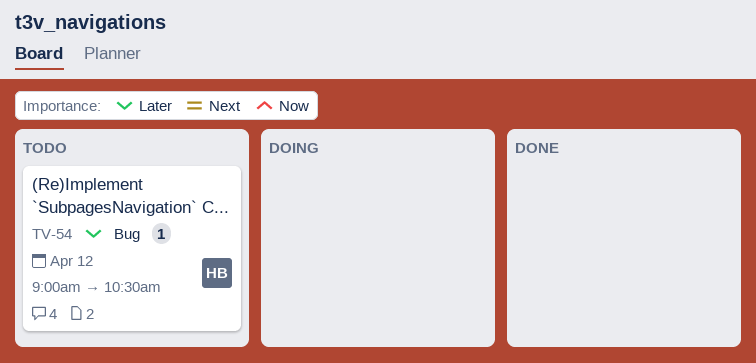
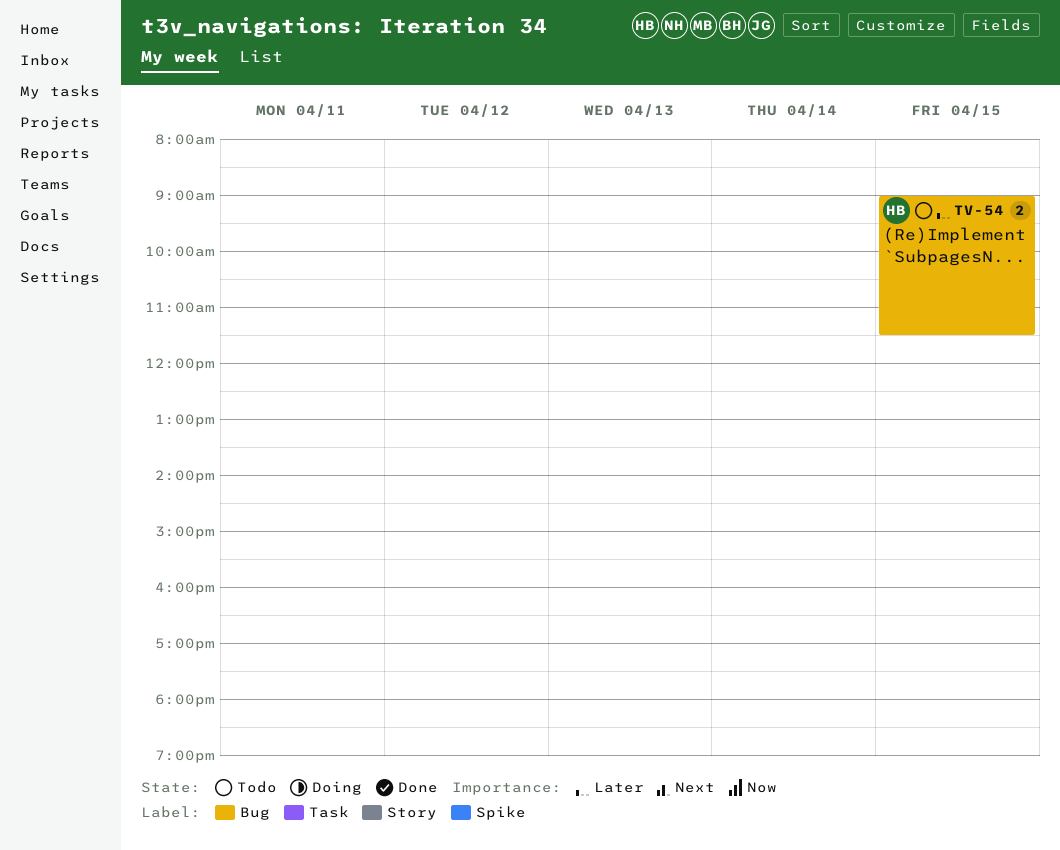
TV-54, estimate: 1 -> 2
TV-54, day: Apr 12 -> Apr 15
TV-54, ends: 10:30 -> 11:30

